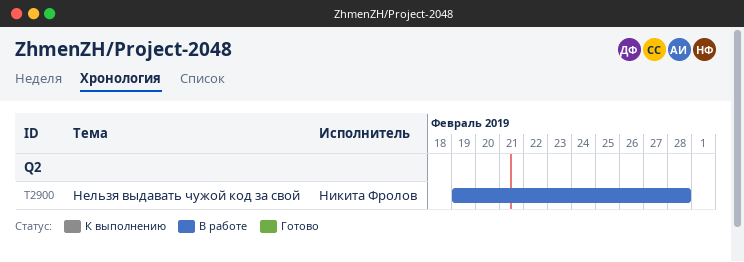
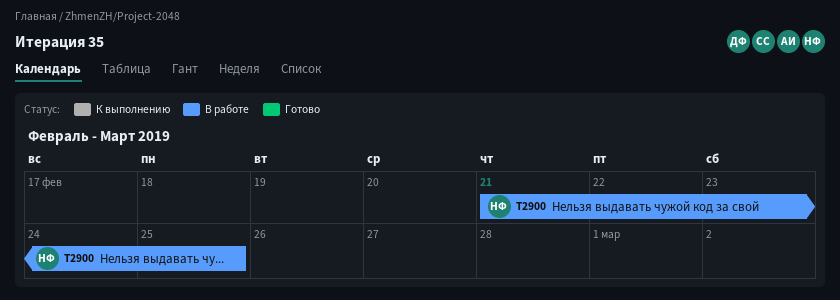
T2900, start: Feb 19 -> Feb 21
T2900, due: Feb 28 -> Feb 25

